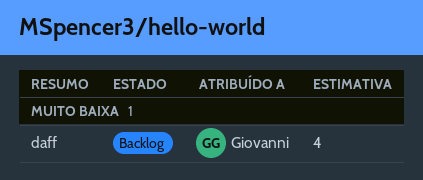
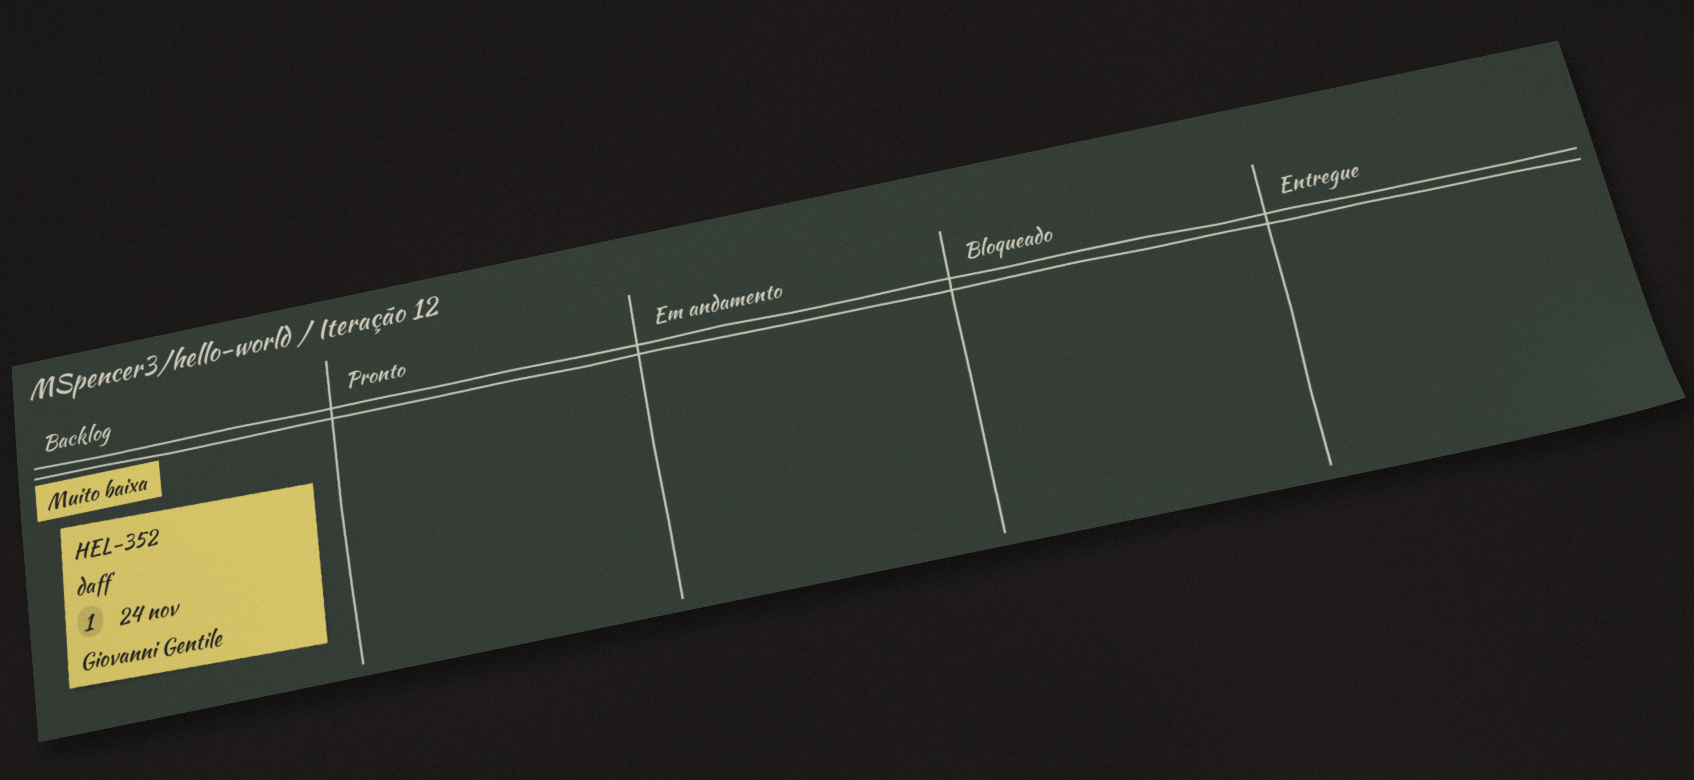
daff, estimate: 4 -> 1

